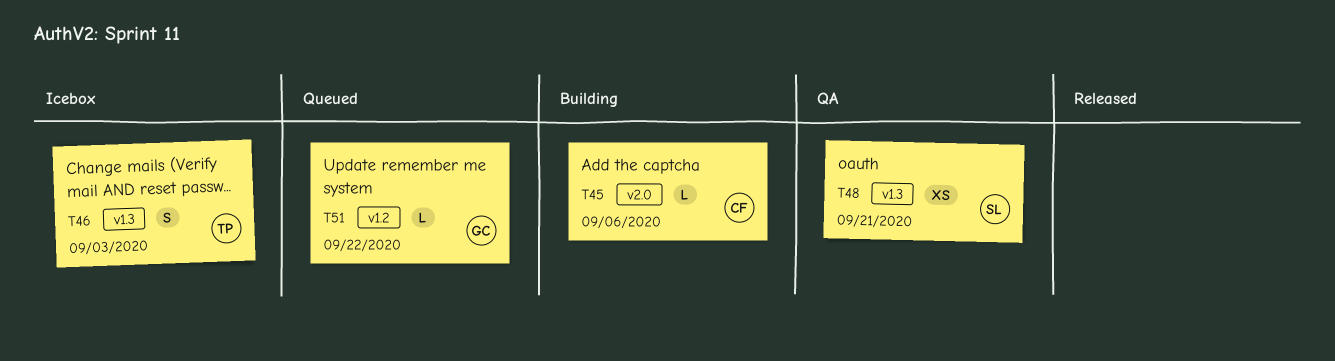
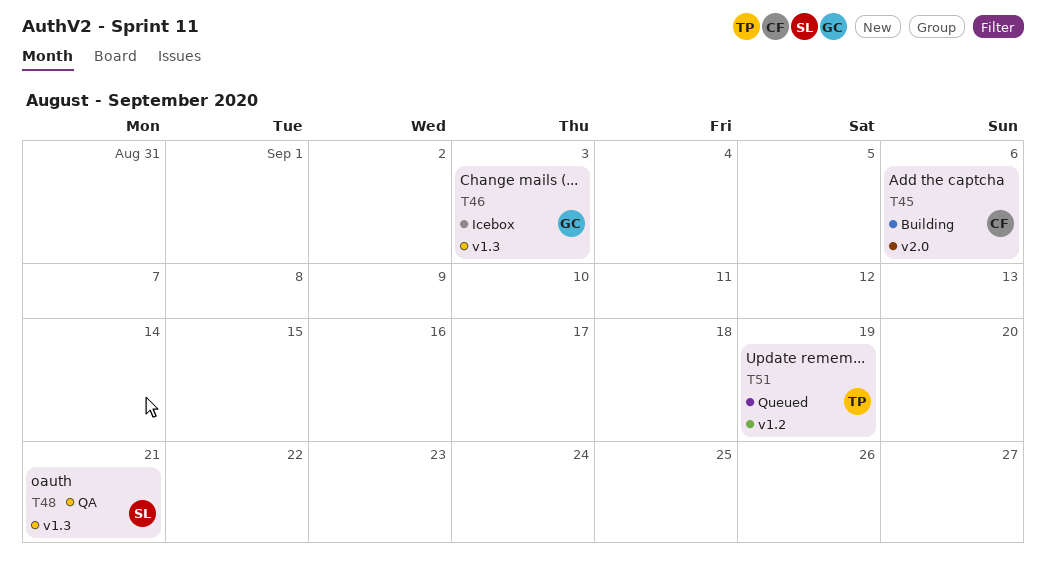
T46, owner: TP -> GC
T51, owner: GC -> TP
T51, due: Sep 22 -> Sep 19

